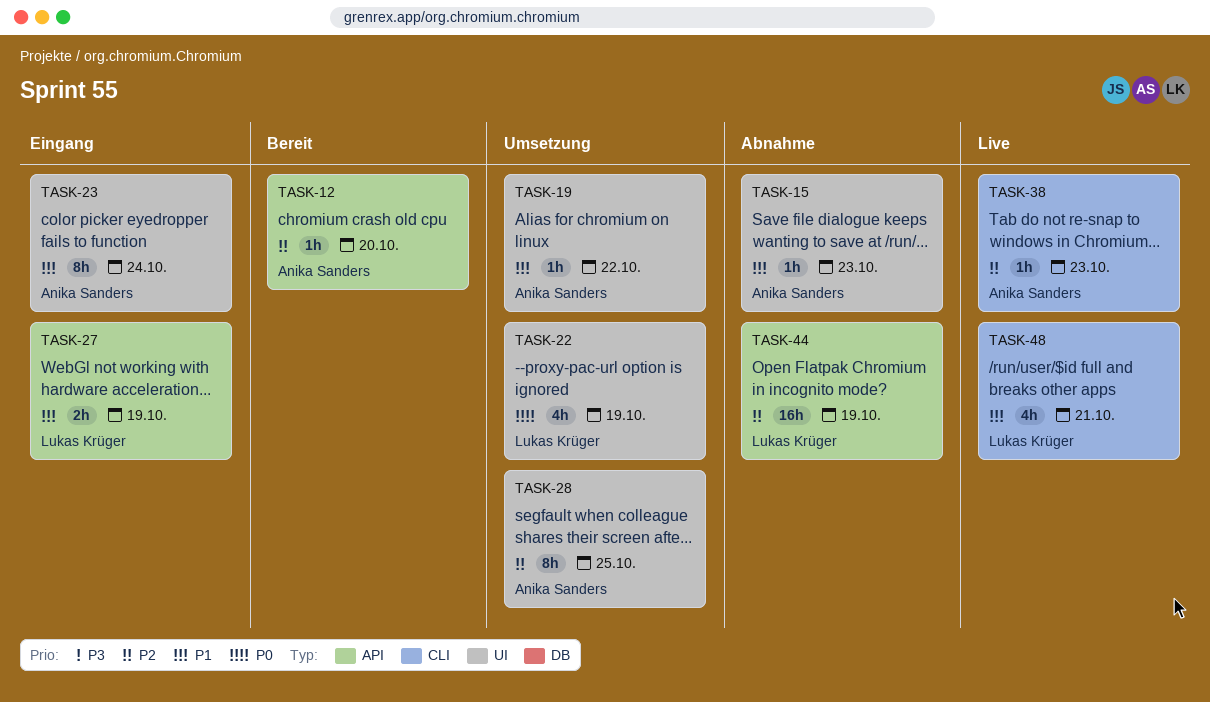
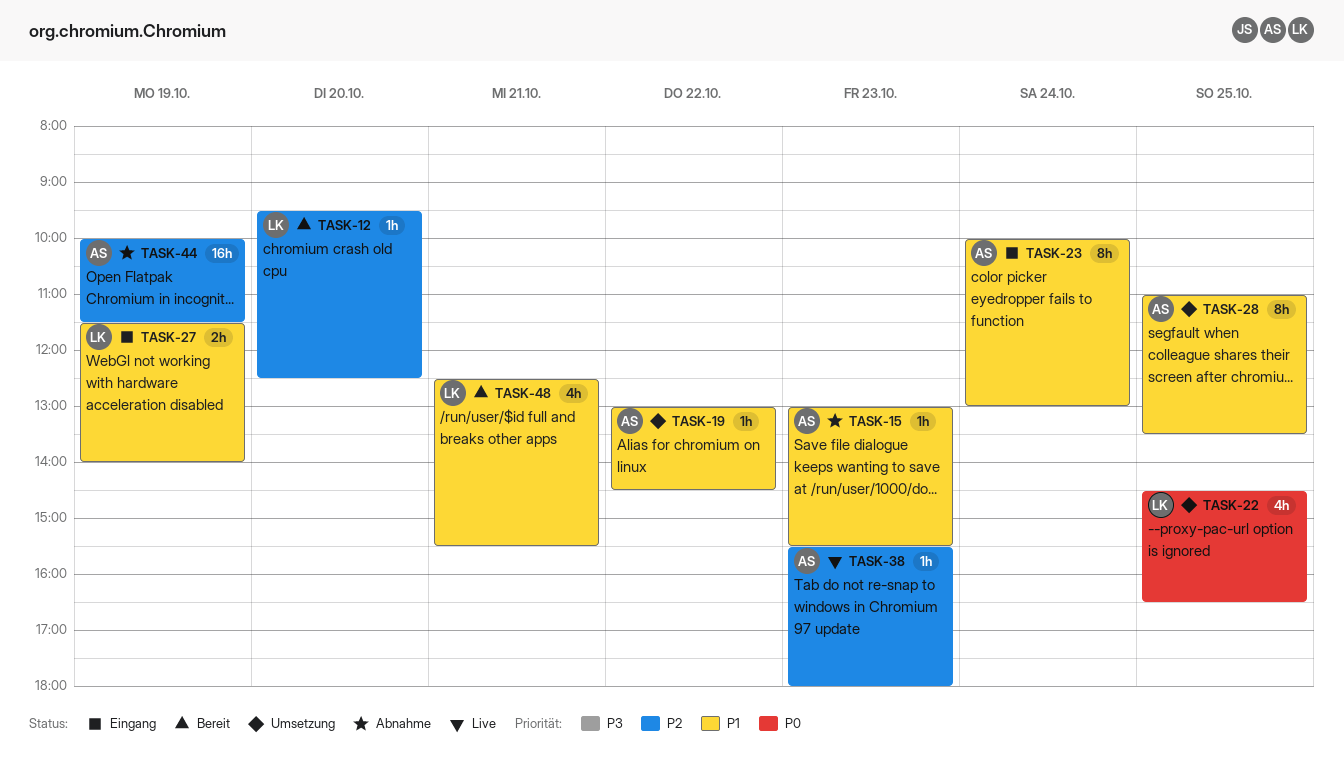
TASK-12, owner: Anika Sanders -> Lukas Krüger
TASK-22, day: Oct 19 -> Oct 25
TASK-28, priority: P2 -> P1
TASK-44, owner: Lukas Krüger -> Anika Sanders
TASK-48, status: Live -> Bereit

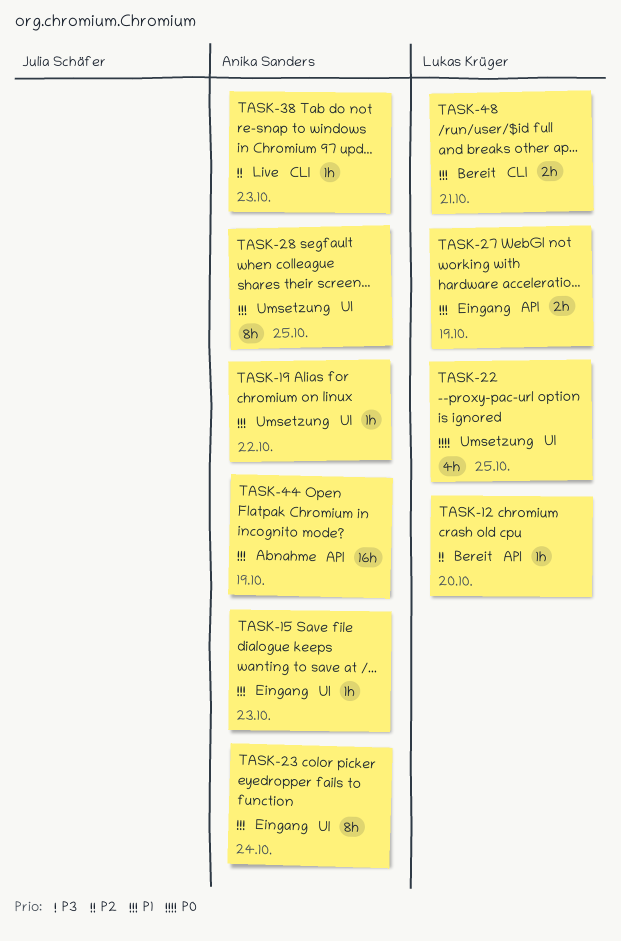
TASK-15, status: Abnahme -> Eingang
TASK-44, priority: P2 -> P1
TASK-48, estimate: 4h -> 2h

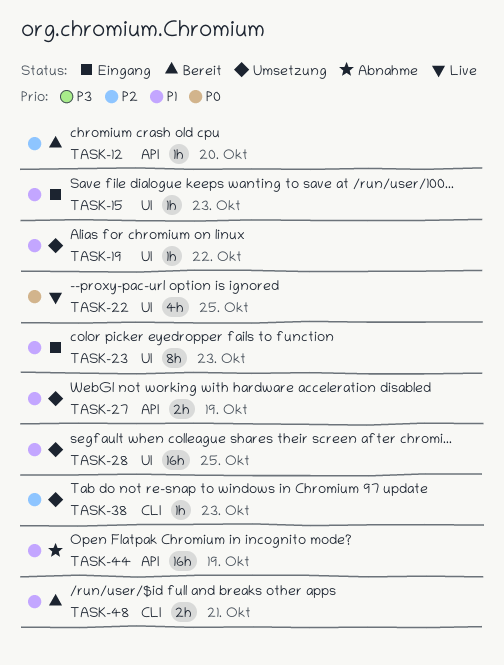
TASK-22, status: Umsetzung -> Live
TASK-23, day: Oct 24 -> Oct 23
TASK-27, status: Eingang -> Umsetzung
TASK-28, estimate: 8h -> 16h
TASK-38, status: Live -> Umsetzung

